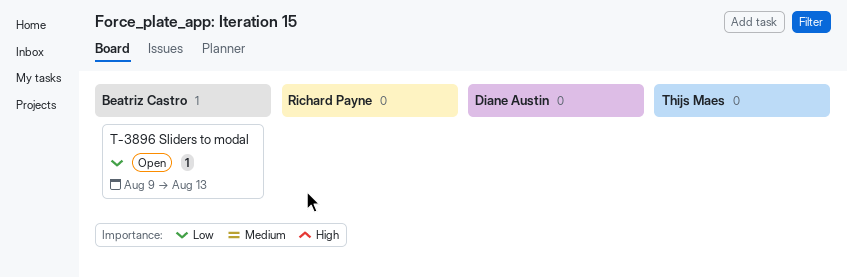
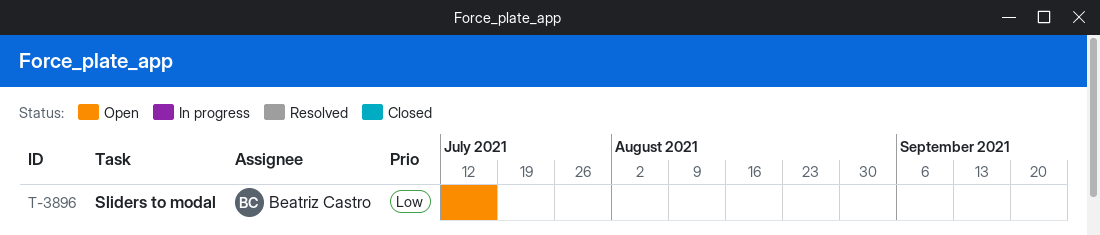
T-3896, start: Aug 9 -> Jul 12
T-3896, due: Aug 13 -> Jul 16

